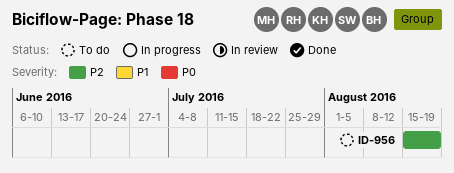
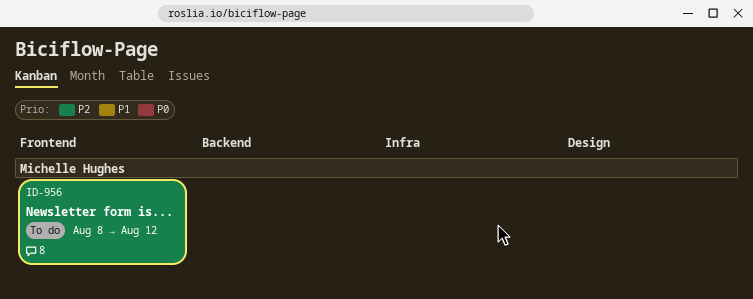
ID-956, start: Aug 15 -> Aug 8
ID-956, due: Aug 19 -> Aug 12

